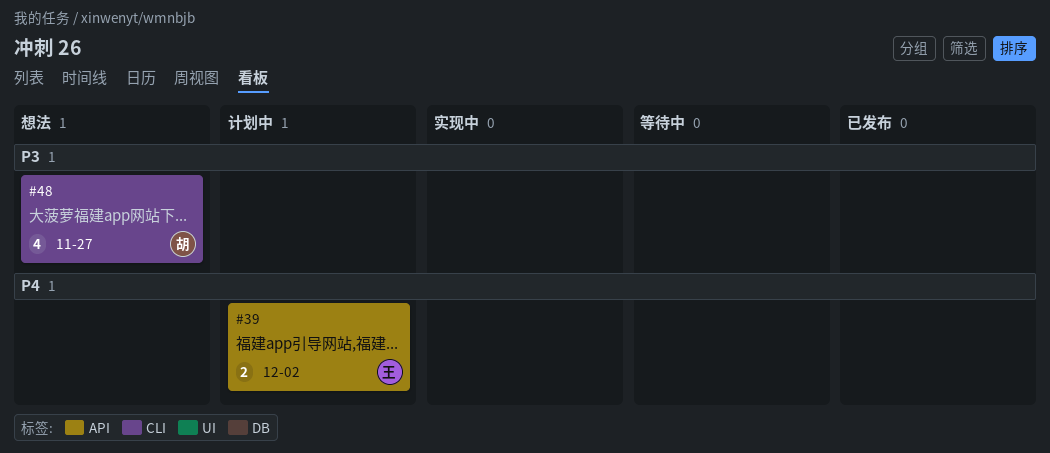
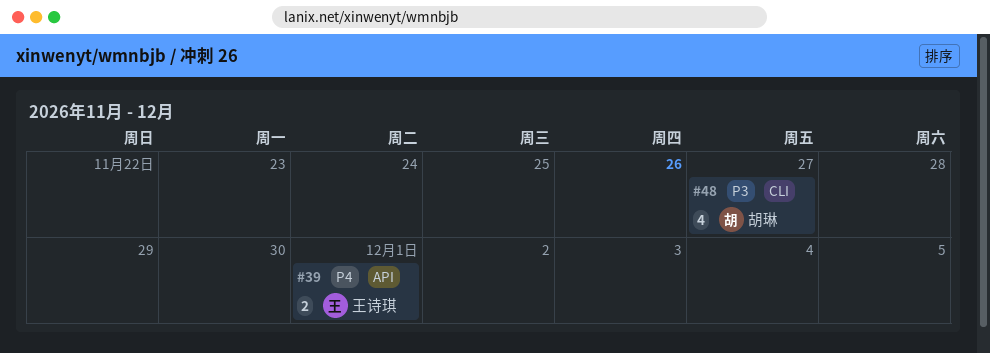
#39, due: Dec 2 -> Dec 1

